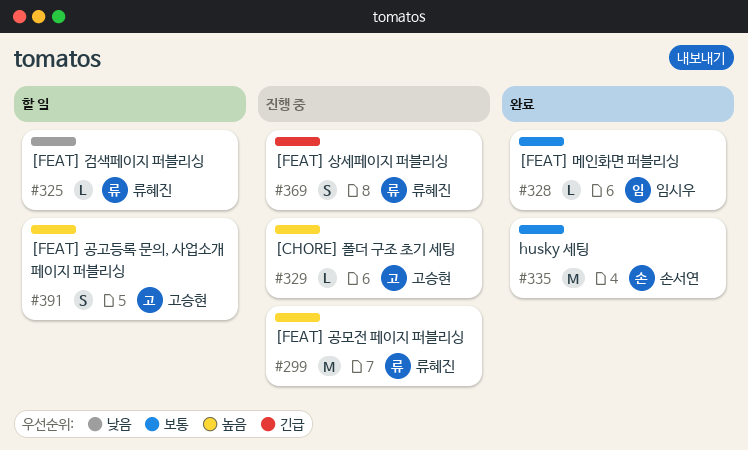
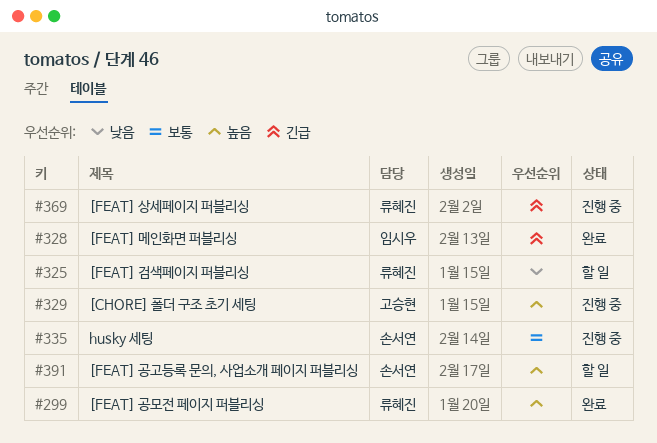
#299, status: 진행 중 -> 완료
#328, priority: 보통 -> 긴급
#335, status: 완료 -> 진행 중
#391, owner: 고승현 -> 손서연

